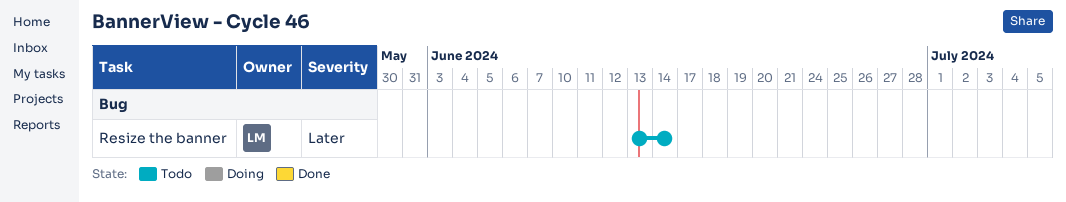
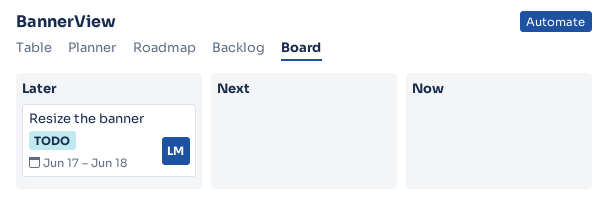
Resize the banner, start: Jun 13 -> Jun 17
Resize the banner, due: Jun 14 -> Jun 18

